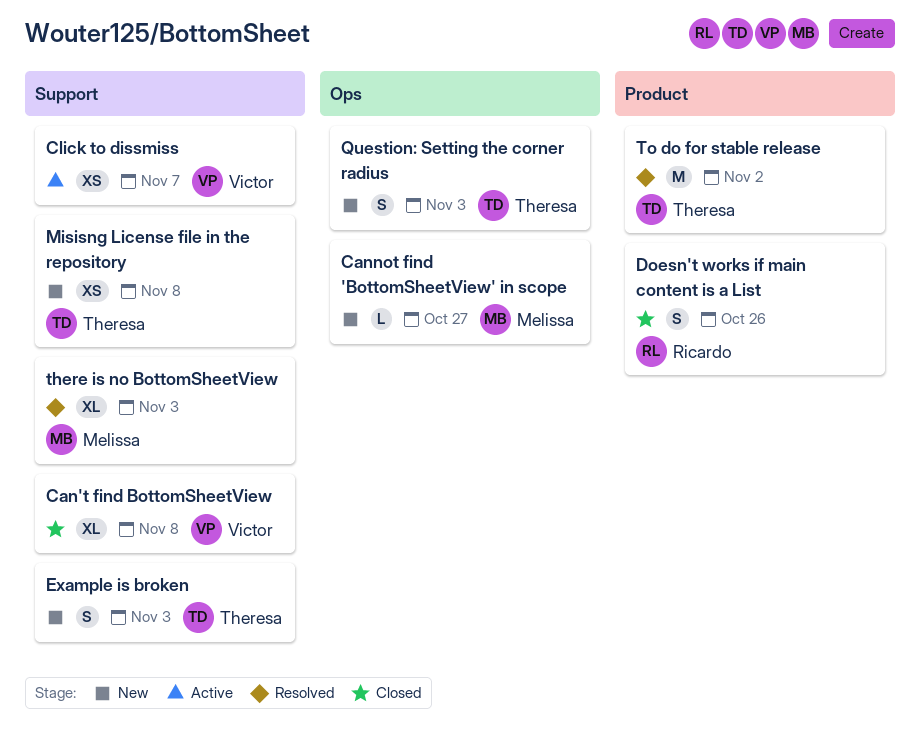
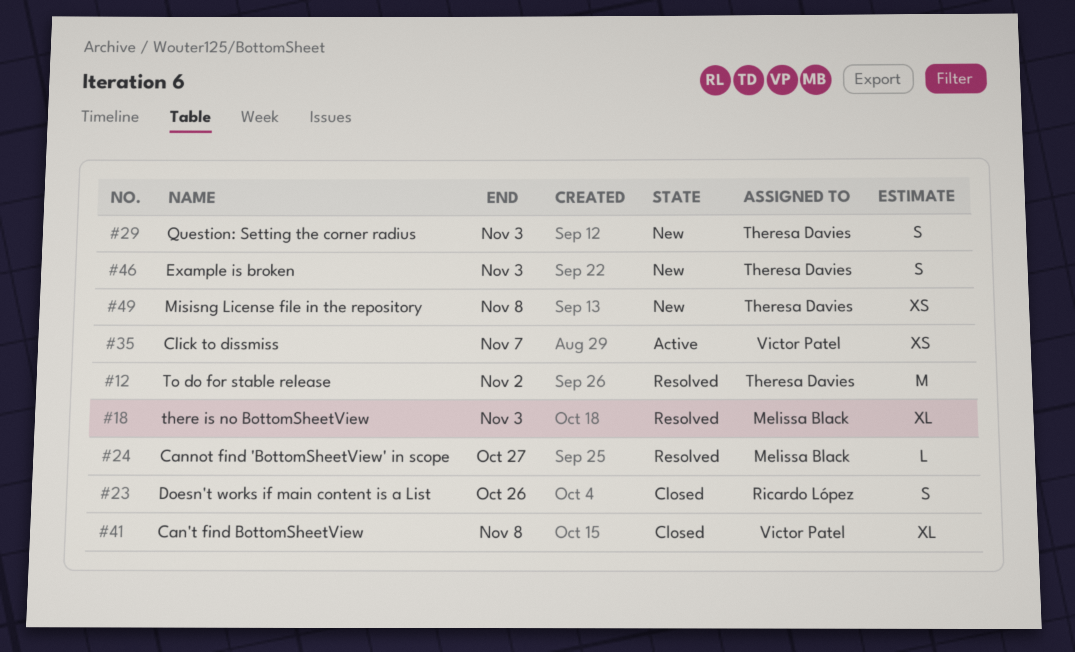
Cannot find 'BottomSheetView' in scope, status: New -> Resolved

